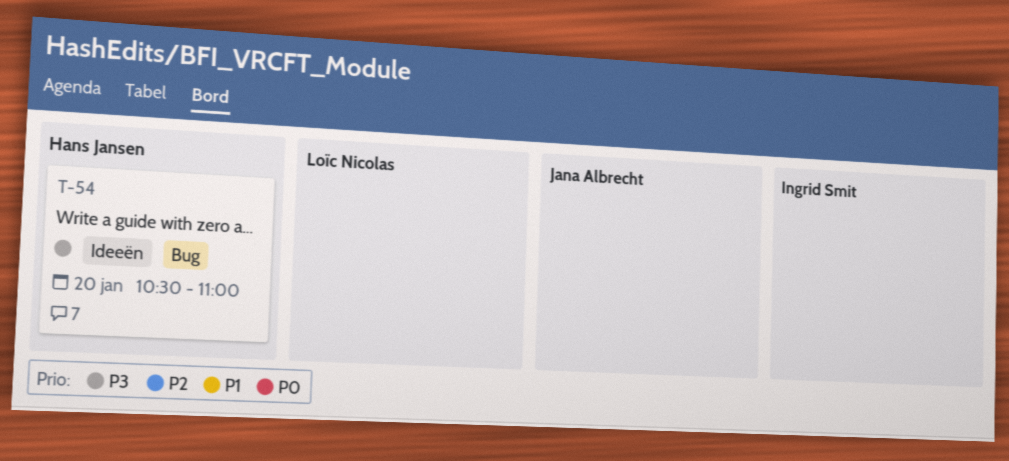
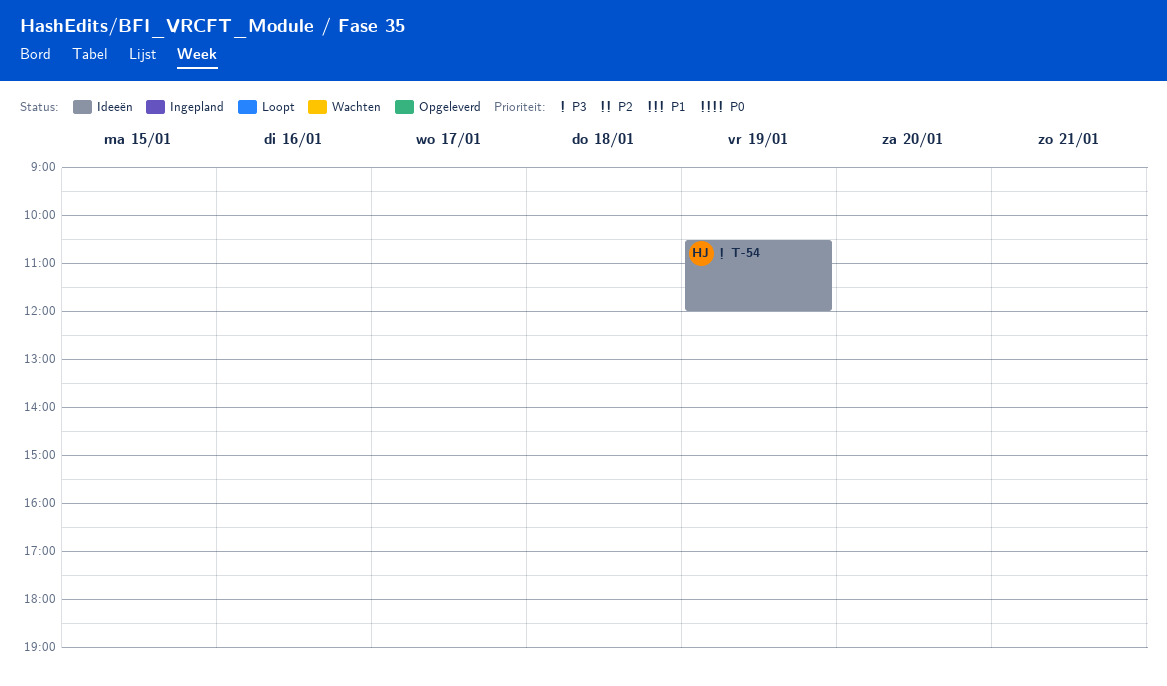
T-54, day: Jan 20 -> Jan 19
T-54, ends: 11:00 -> 12:00

